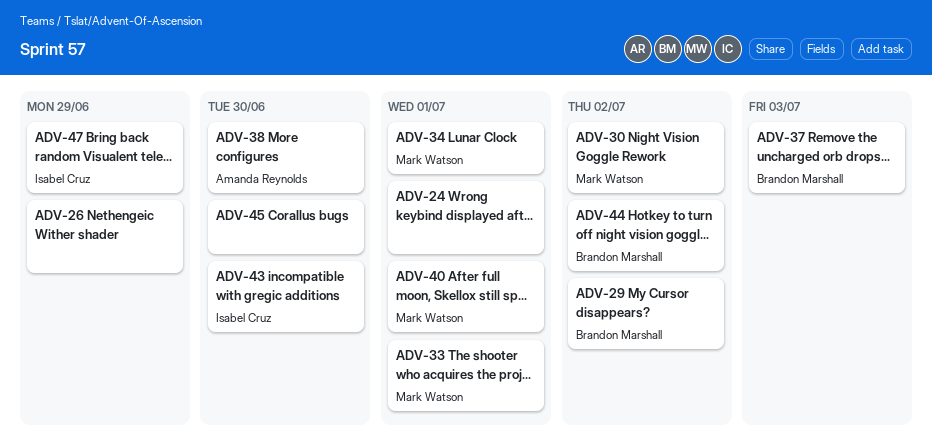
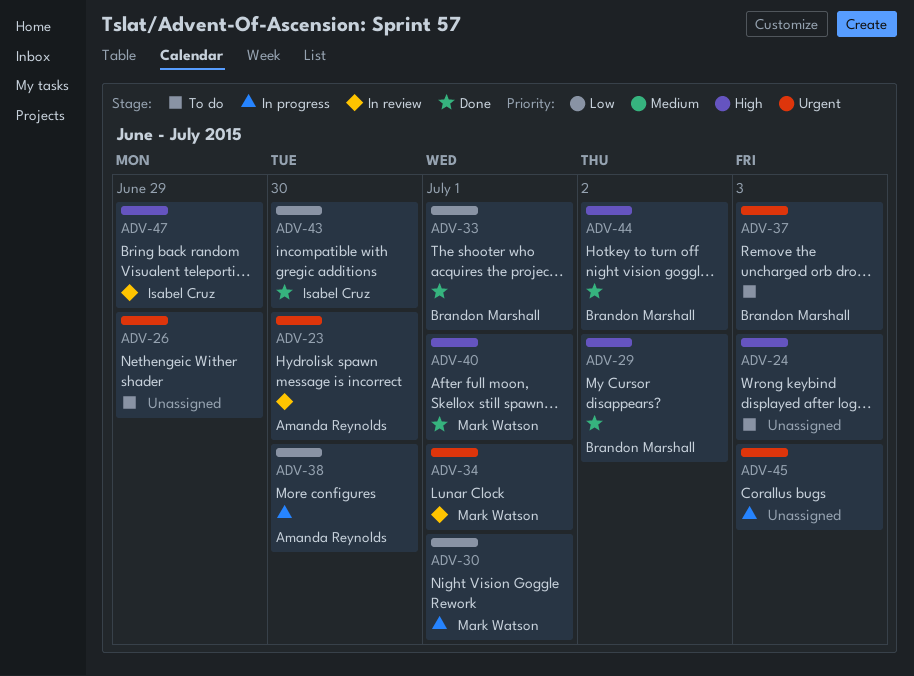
ADV-23: none -> present
ADV-24, due: Jul 1 -> Jul 3
ADV-30, due: Jul 2 -> Jul 1
ADV-33, owner: Mark Watson -> Brandon Marshall
ADV-45, due: Jun 30 -> Jul 3

